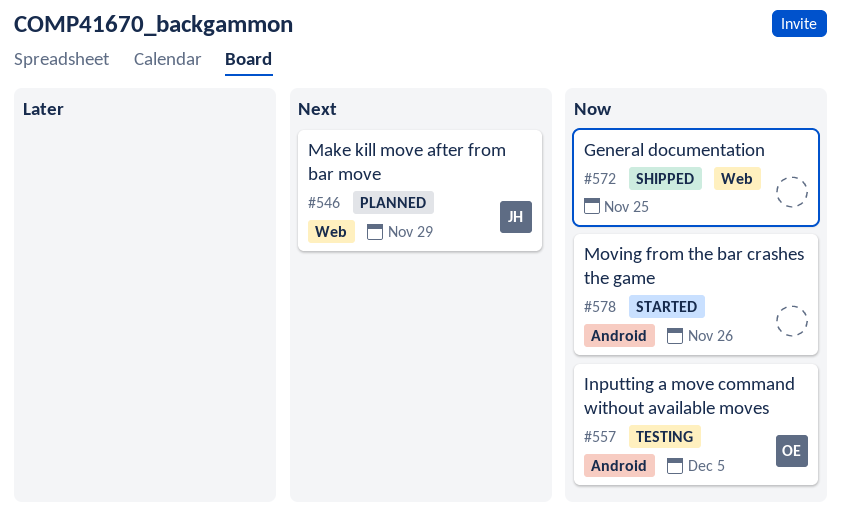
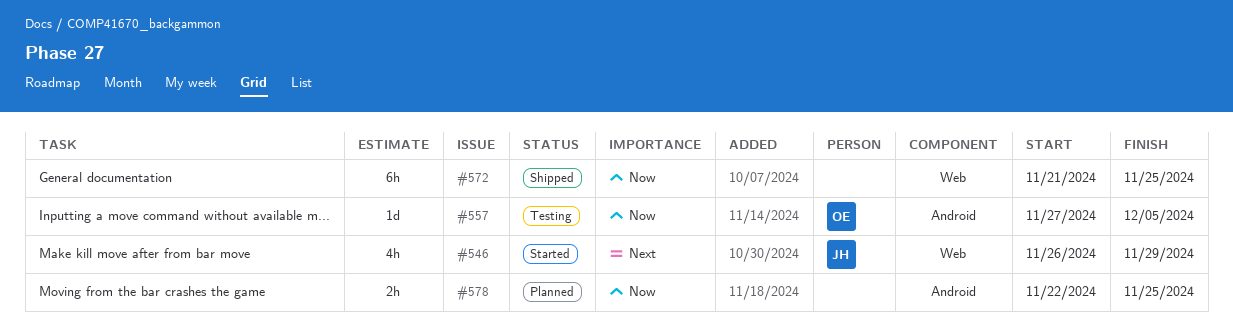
#546, status: Planned -> Started
#578, status: Started -> Planned
#578, due: Nov 26 -> Nov 25

